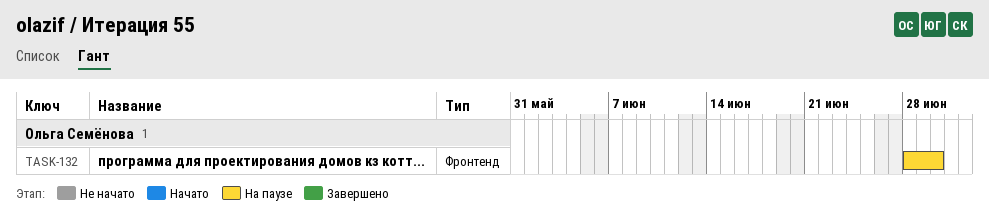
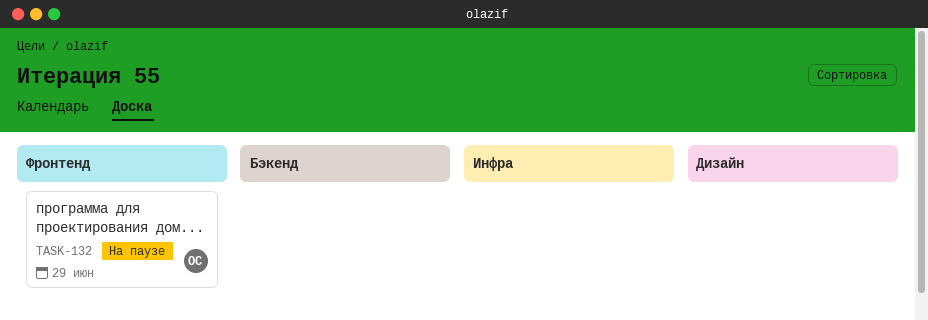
TASK-132, due: Jun 30 -> Jun 29

